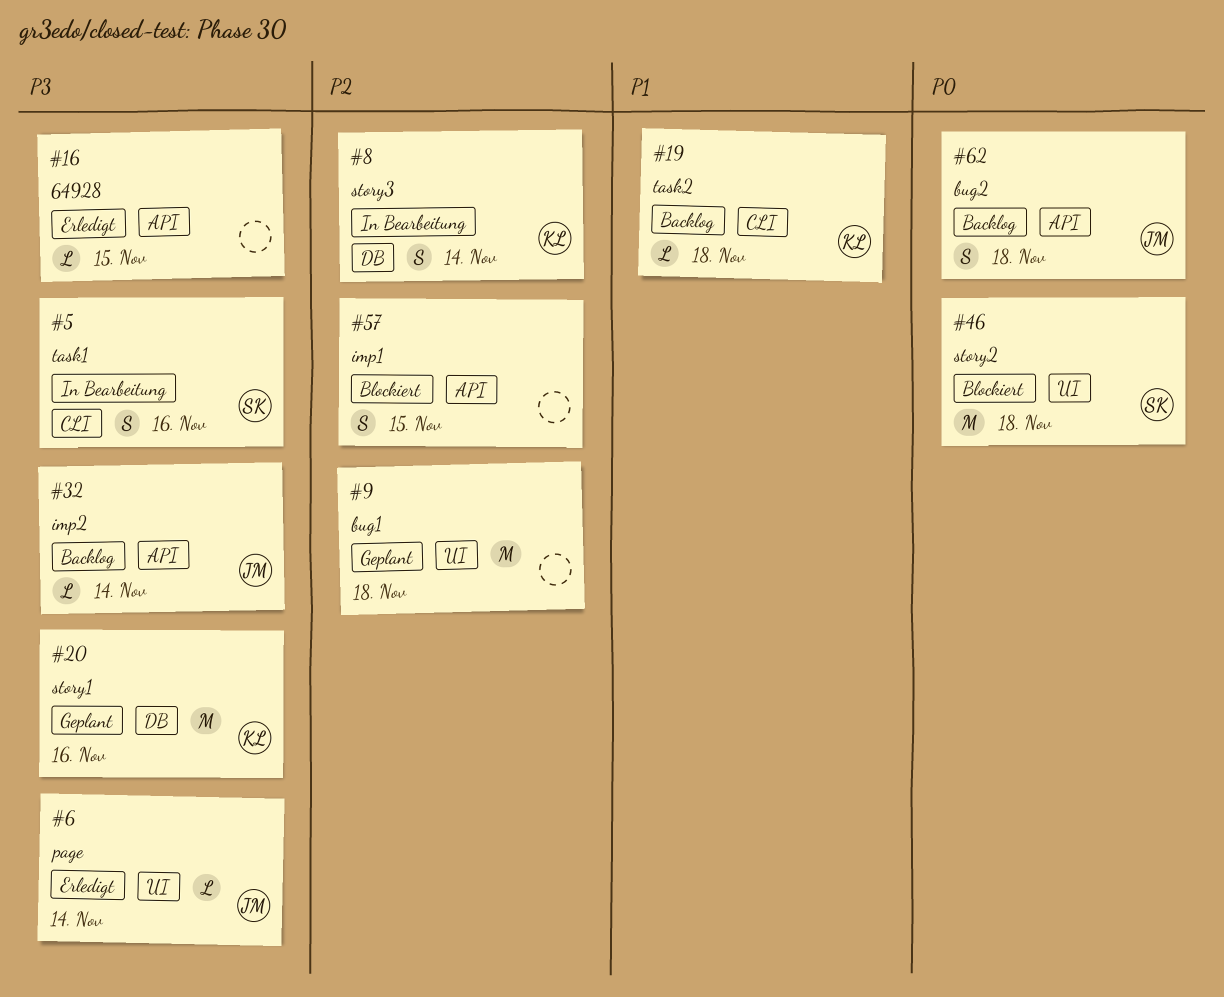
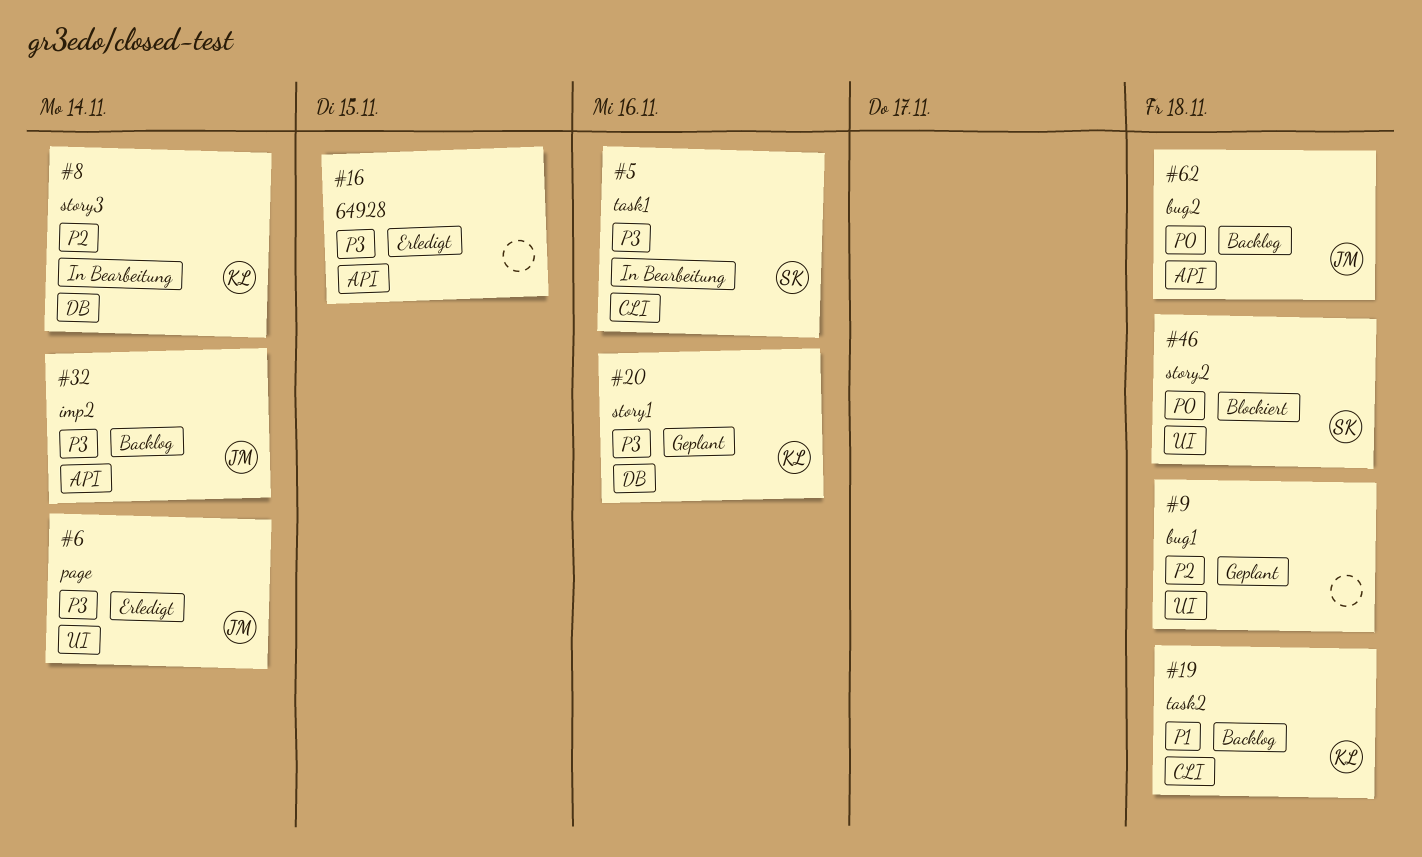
#57: present -> none

